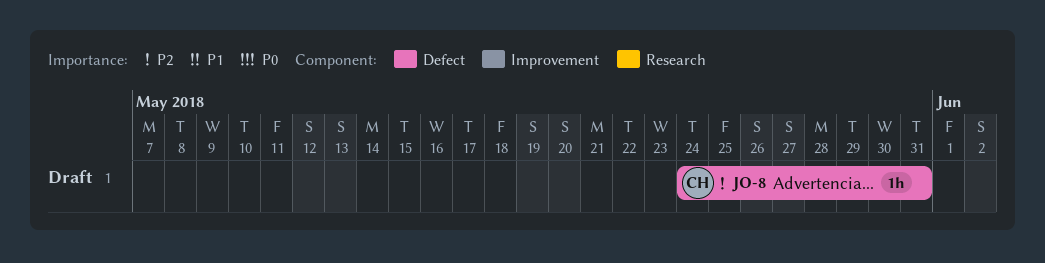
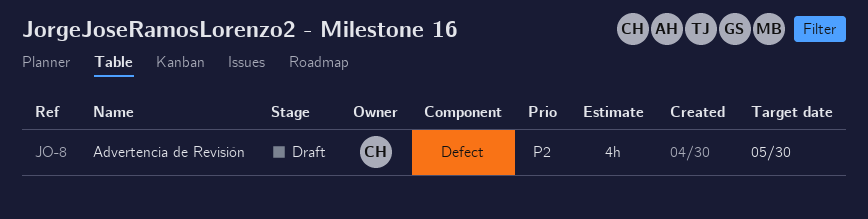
JO-8, estimate: 1h -> 4h
JO-8, due: May 31 -> May 30

